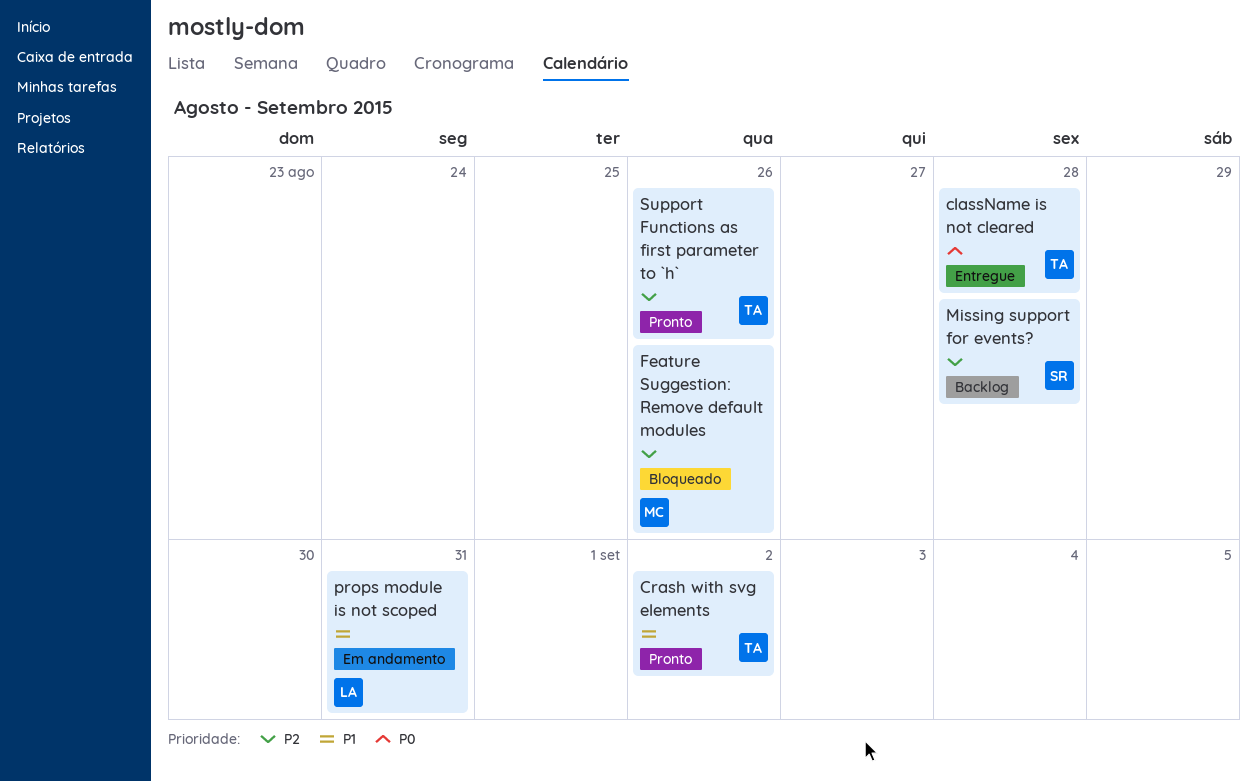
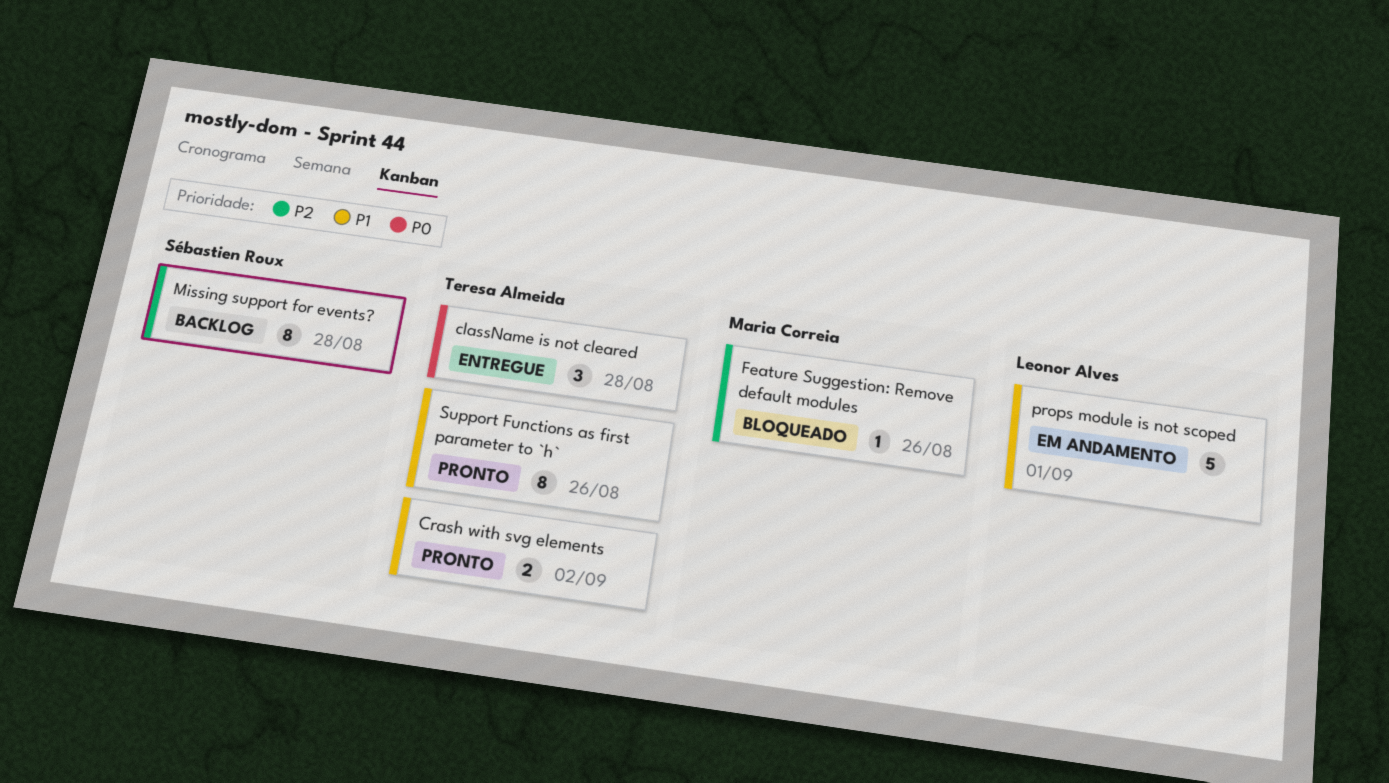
props module is not scoped, due: Aug 31 -> Sep 1
Support Functions as first parameter to `h`, priority: P2 -> P1

